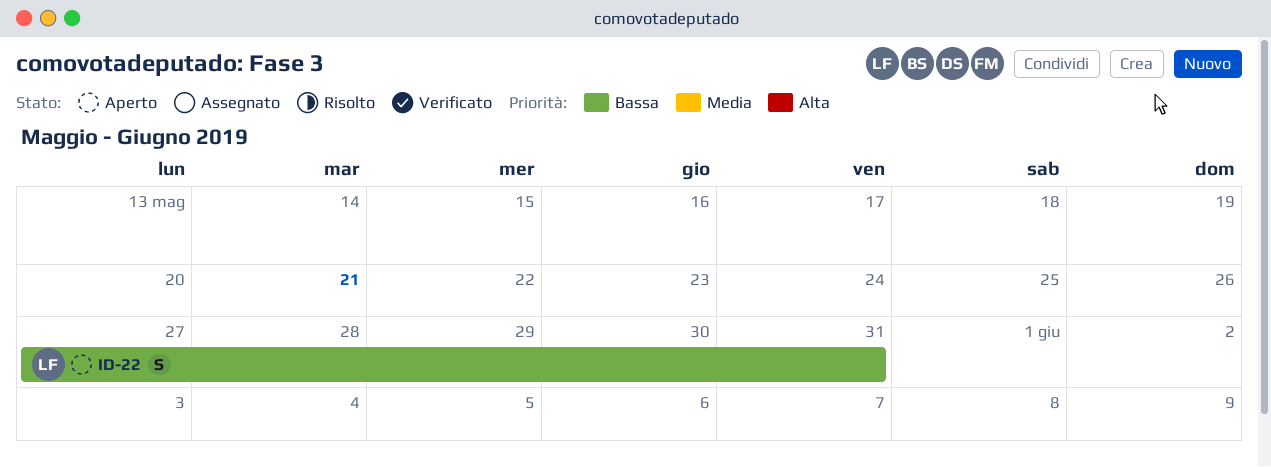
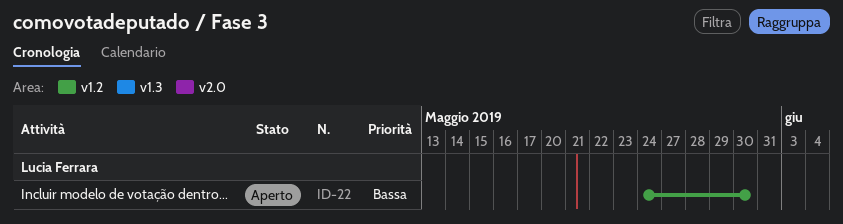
ID-22, start: May 27 -> May 24
ID-22, due: May 31 -> May 30

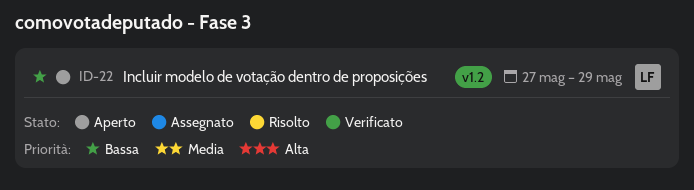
ID-22, start: May 24 -> May 27
ID-22, due: May 30 -> May 29

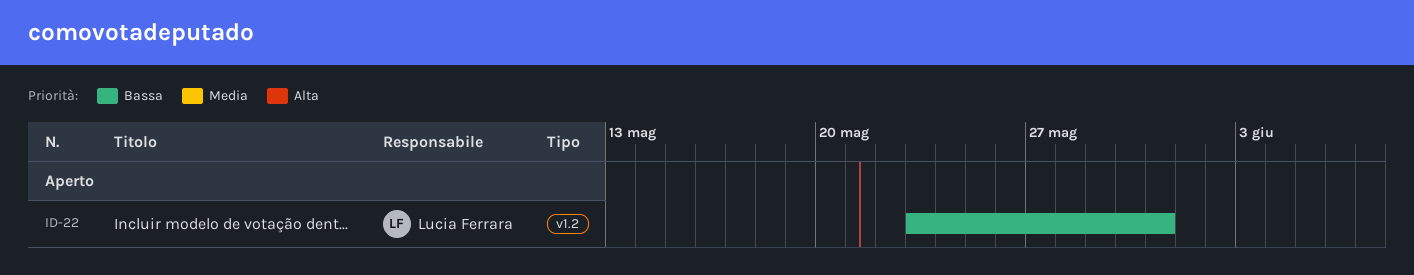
ID-22, start: May 27 -> May 23
ID-22, due: May 29 -> May 31

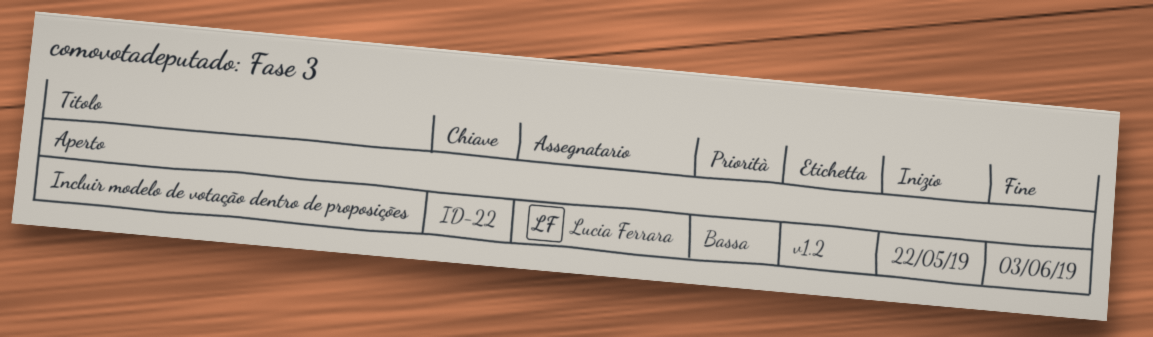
ID-22, start: May 23 -> May 22
ID-22, due: May 31 -> Jun 3

